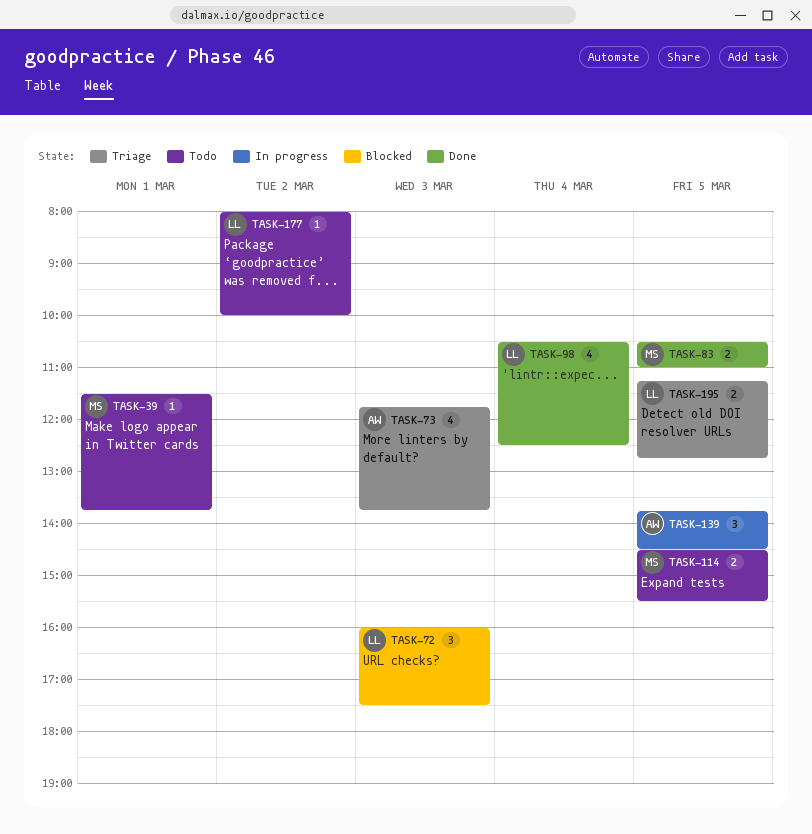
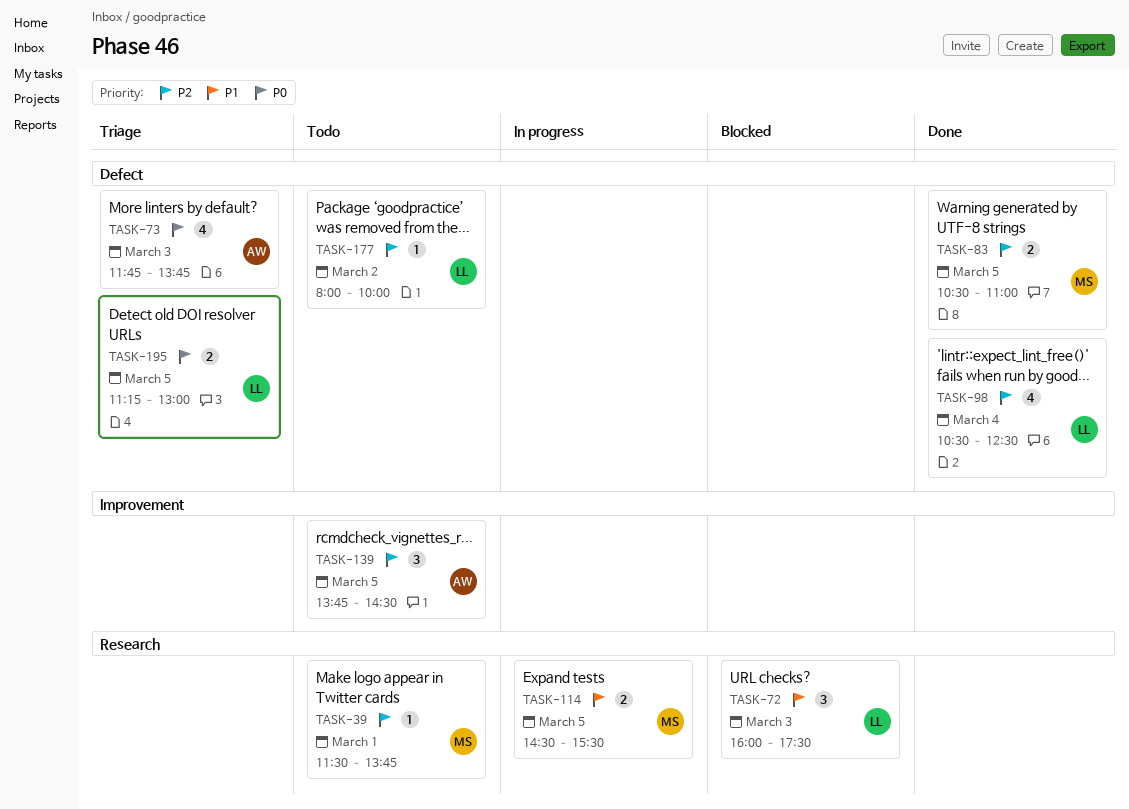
TASK-114, status: Todo -> In progress
TASK-139, status: In progress -> Todo
TASK-195, ends: 12:45 -> 13:00

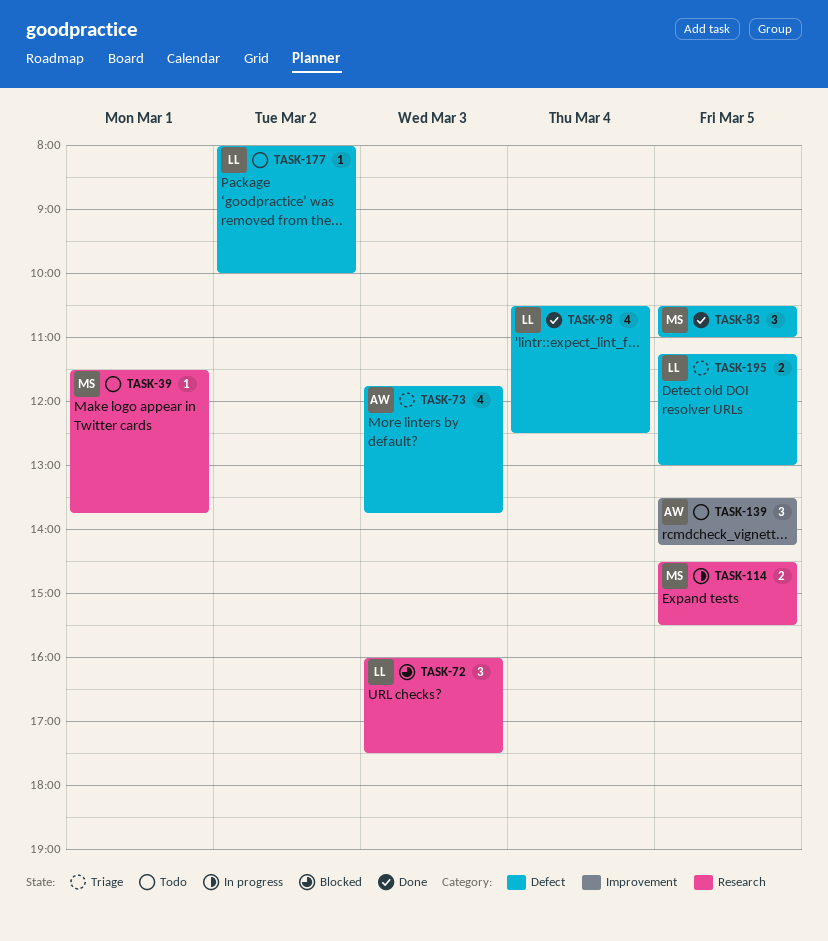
TASK-83, estimate: 2 -> 3
TASK-139, begins: 13:45 -> 13:30
TASK-139, ends: 14:30 -> 14:15

